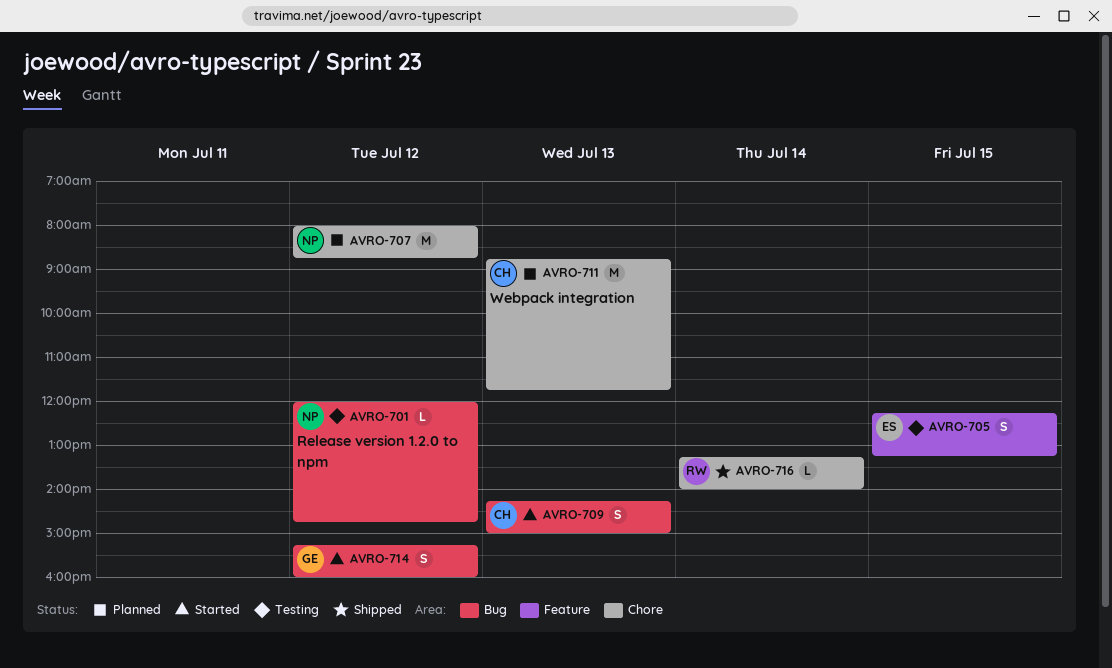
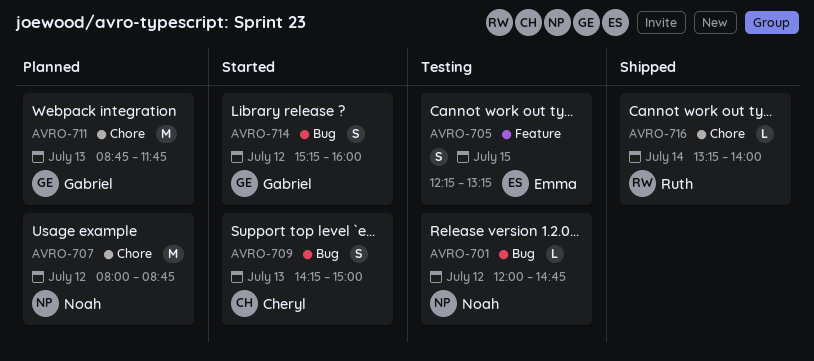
AVRO-711, owner: Cheryl -> Gabriel

